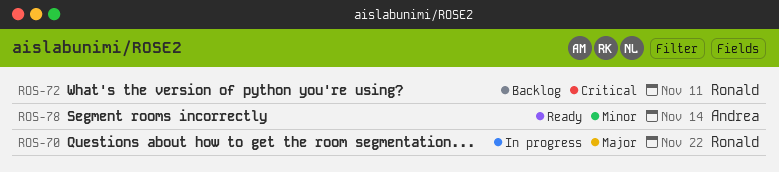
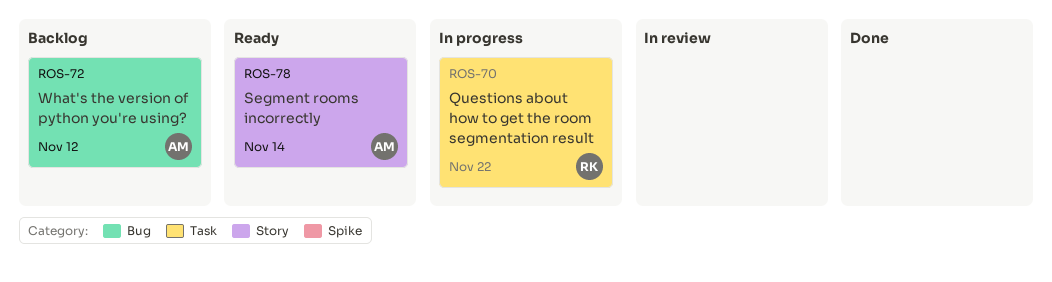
ROS-72, owner: Ronald -> Andrea
ROS-72, due: Nov 11 -> Nov 12

